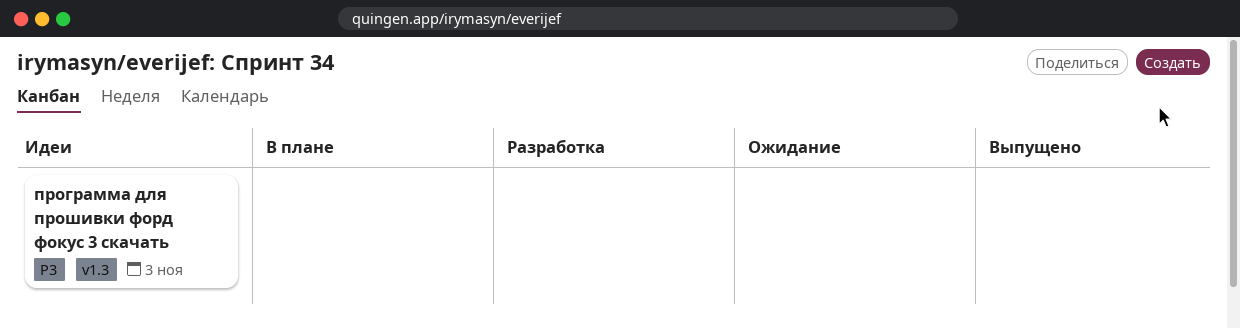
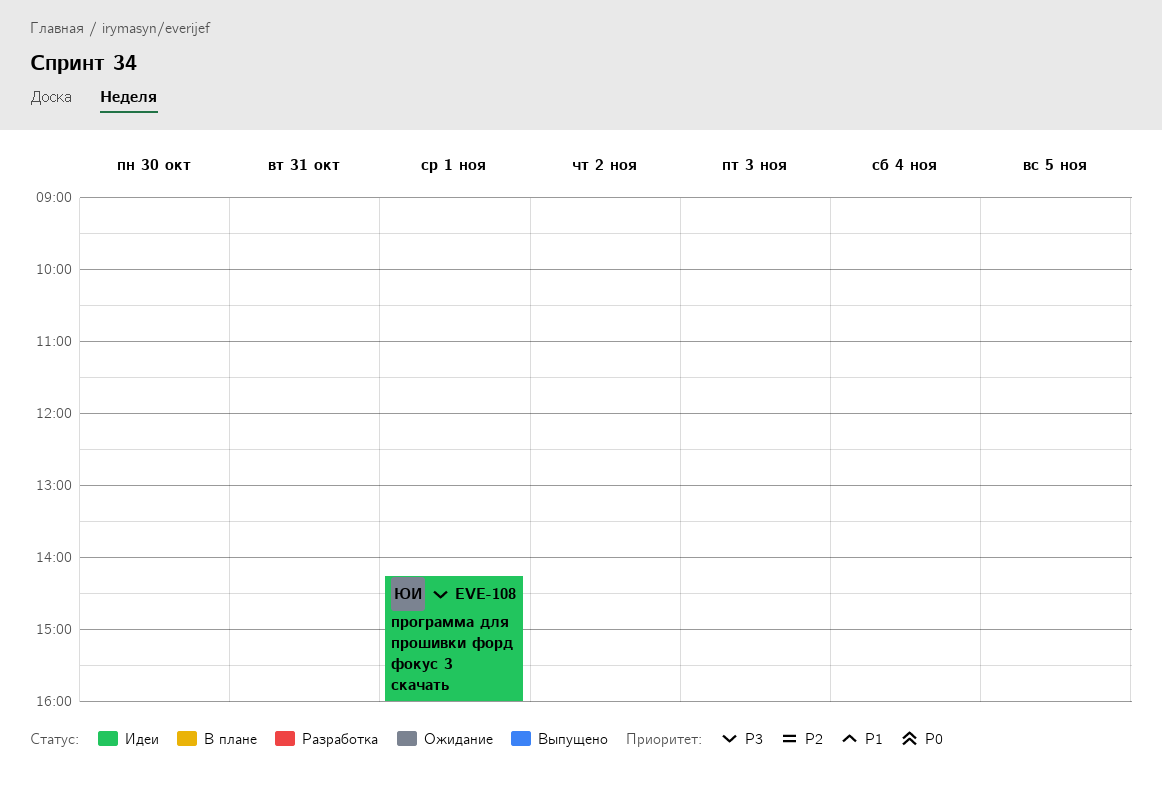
программа для прошивки форд фокус 3 скачать, day: Nov 3 -> Nov 1

